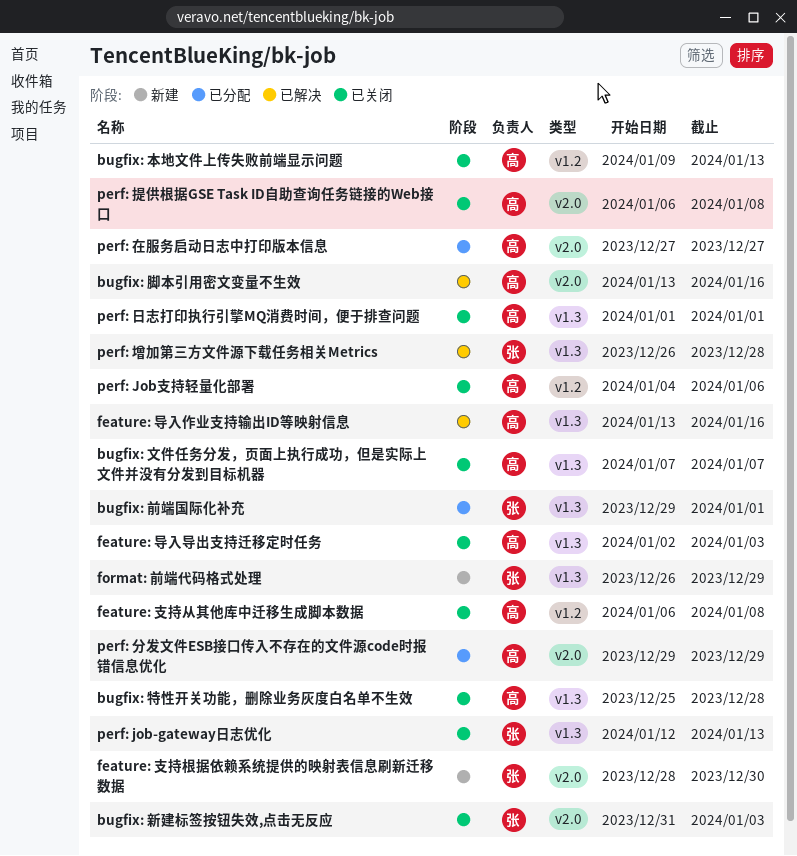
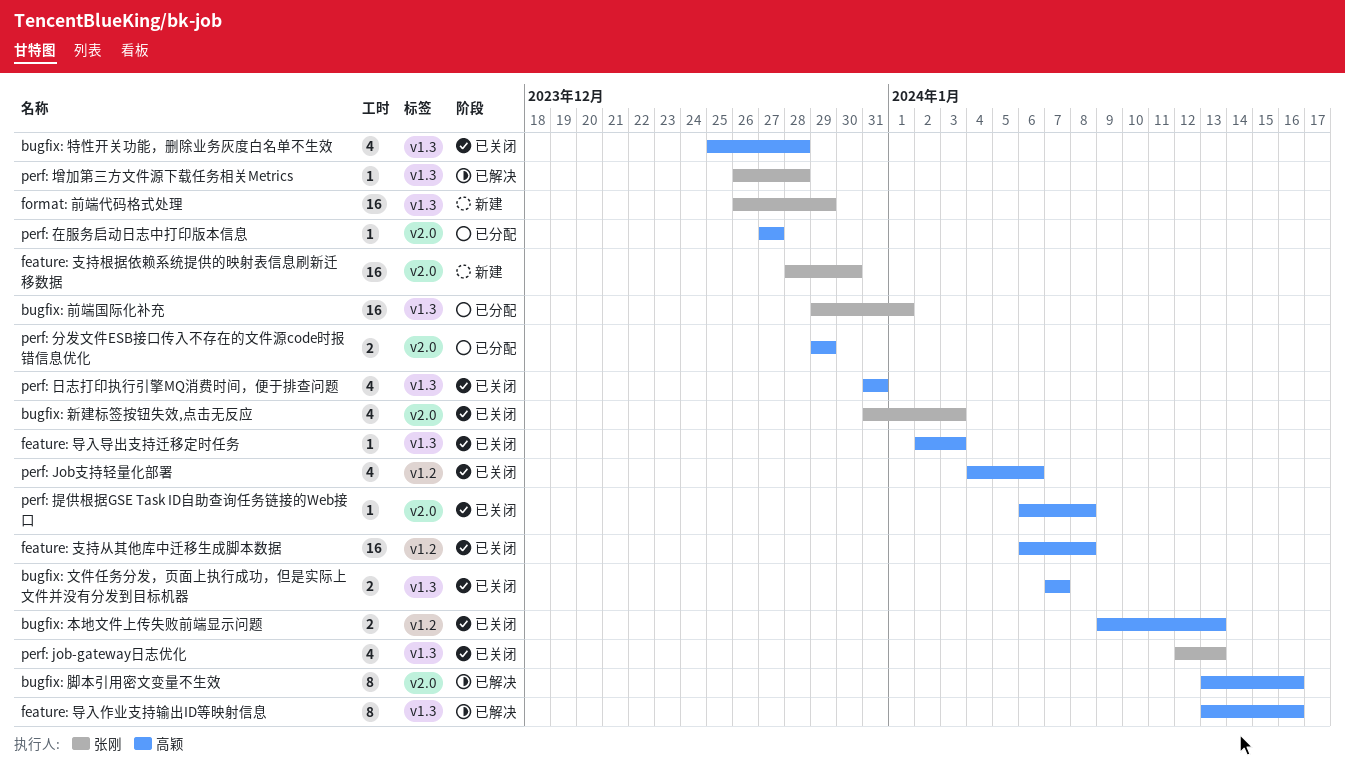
perf: 日志打印执行引擎MQ消费时间，便于排查问题, start: Jan 1 -> Dec 31
perf: 日志打印执行引擎MQ消费时间，便于排查问题, due: Jan 1 -> Dec 31

